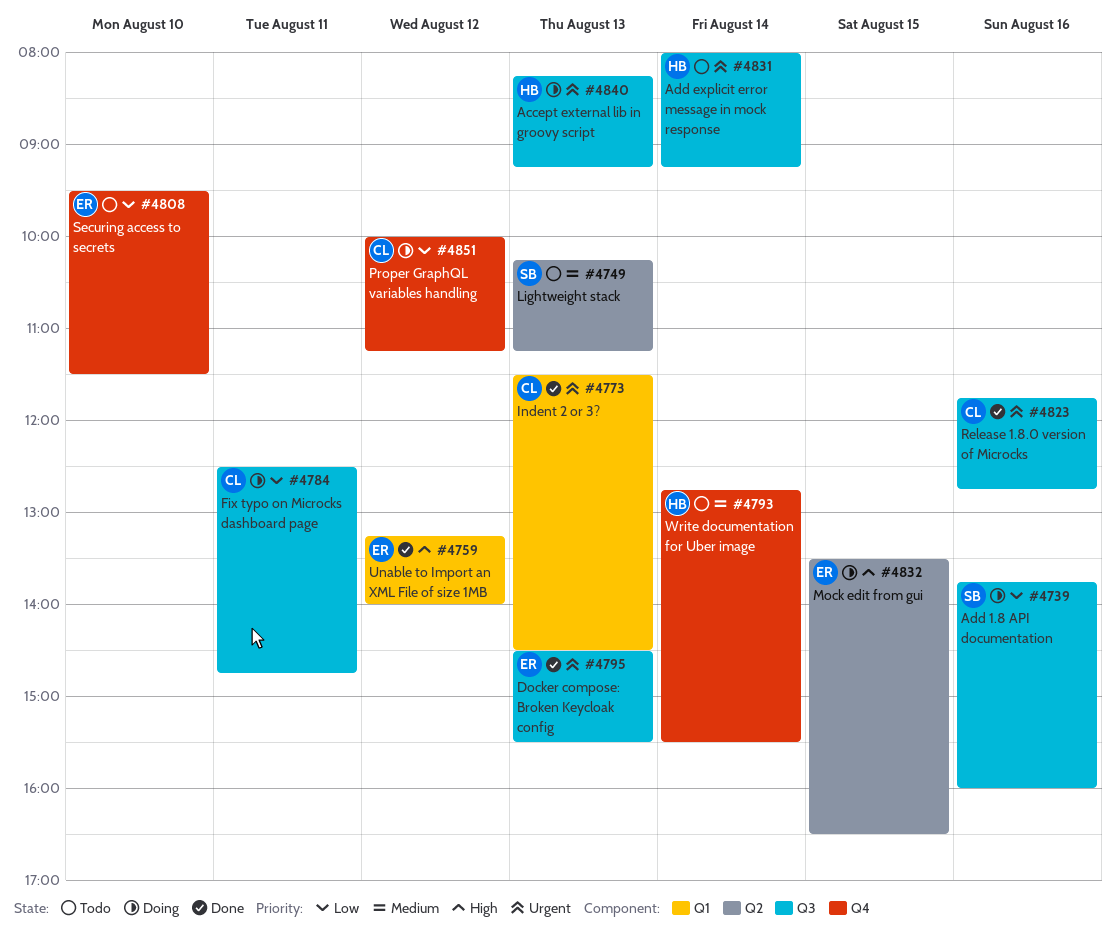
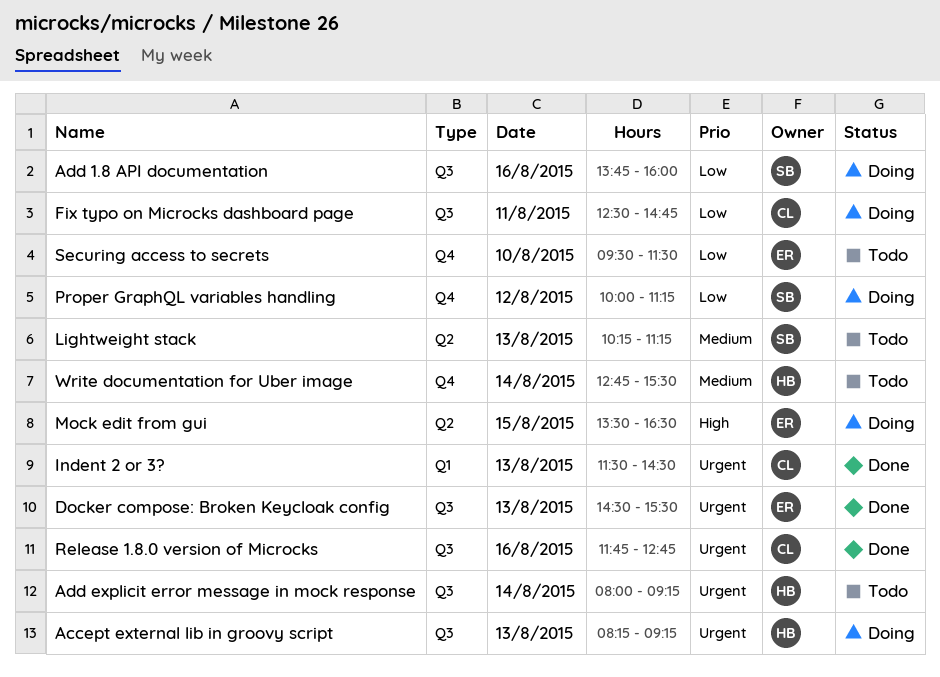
Proper GraphQL variables handling, owner: CL -> SB
Unable to Import an XML File of size 1MB: present -> none

